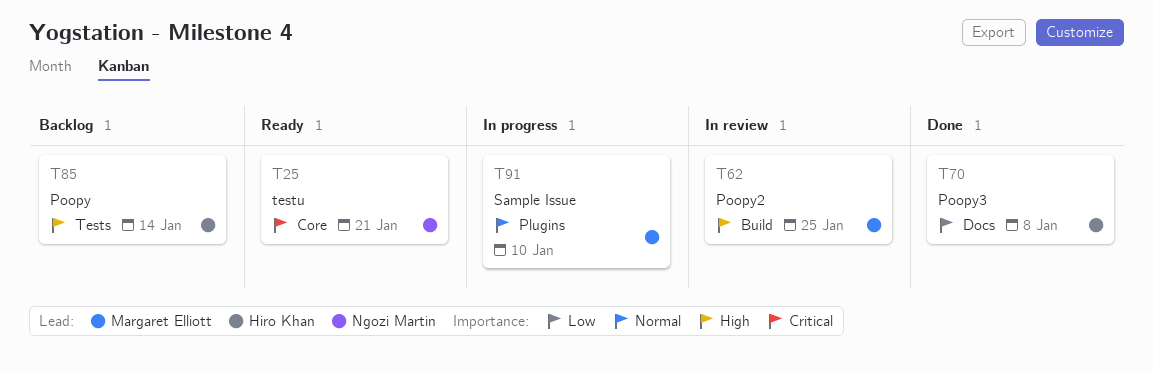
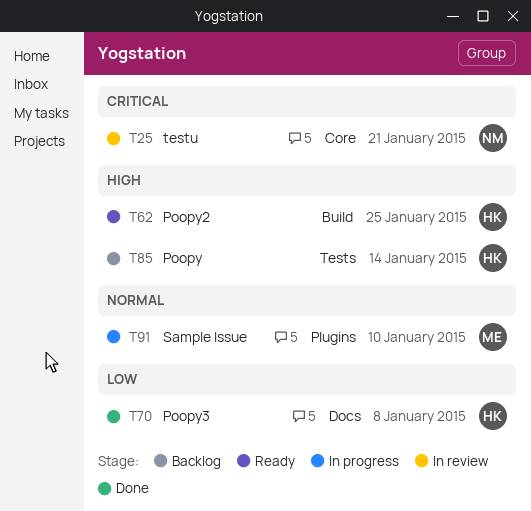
T25, status: Ready -> In review
T62, status: In review -> Ready
T62, owner: Margaret Elliott -> Hiro Khan

